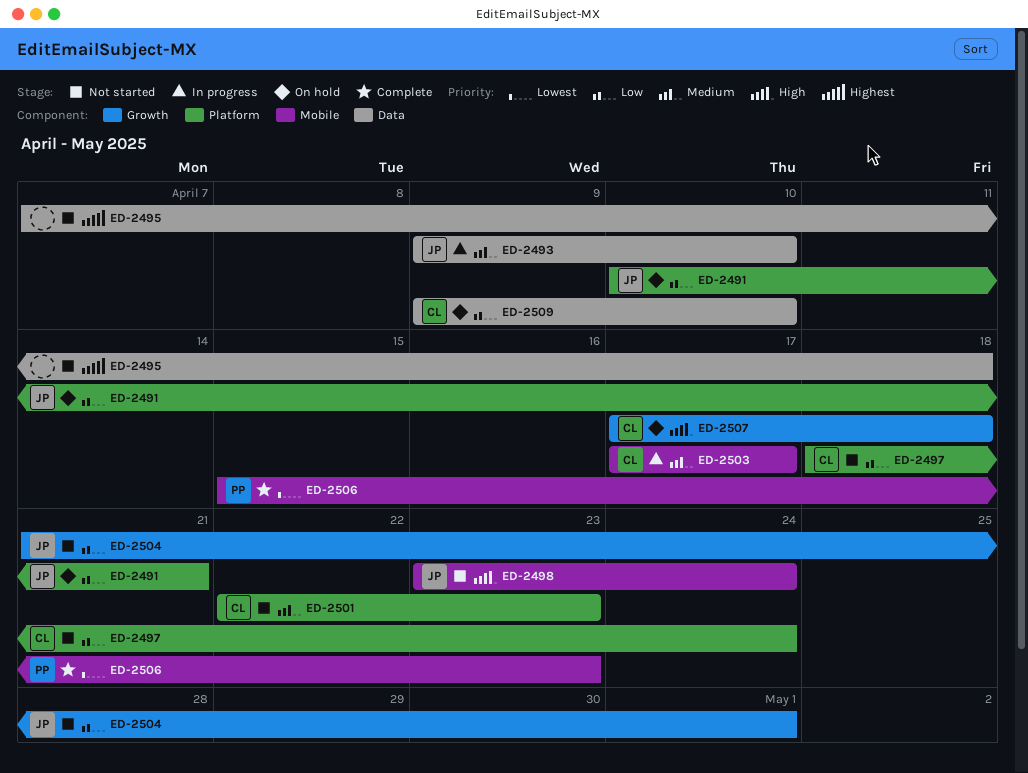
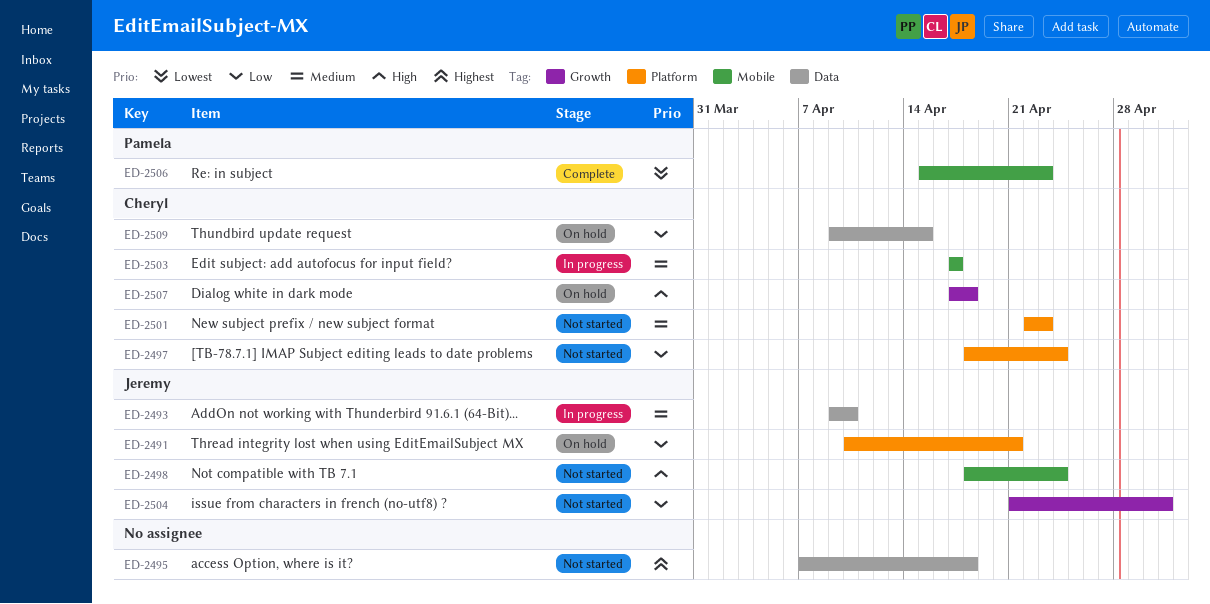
ED-2498, start: Apr 23 -> Apr 18
ED-2509, due: Apr 10 -> Apr 15

